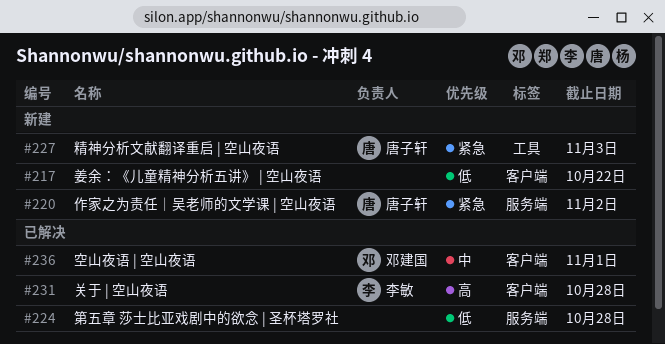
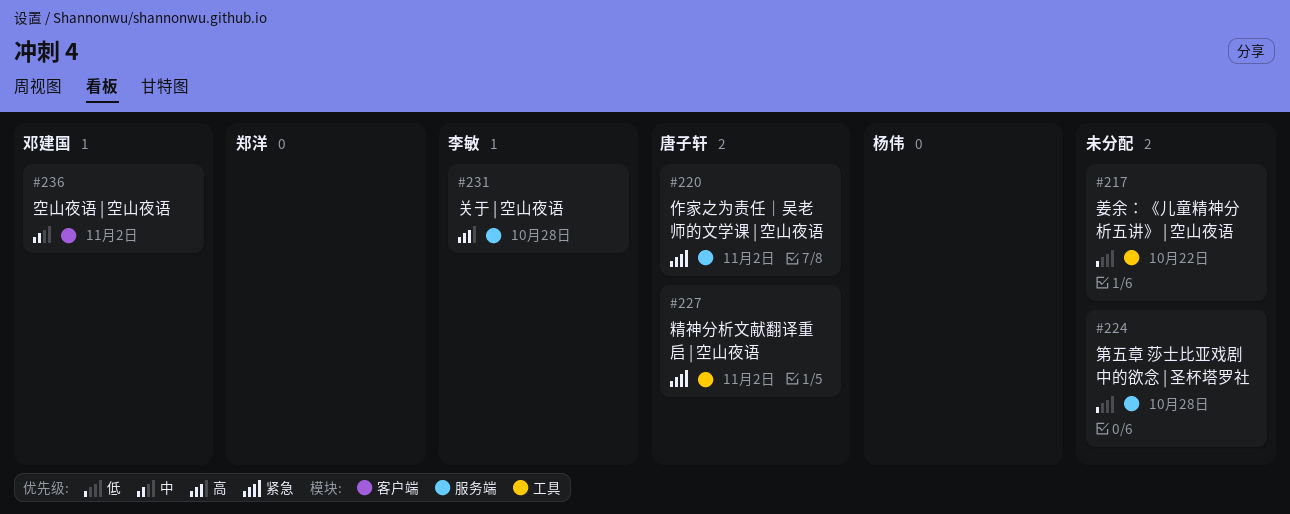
#217, label: 客户端 -> 工具
#227, due: Nov 3 -> Nov 2
#231, label: 客户端 -> 服务端
#236, due: Nov 1 -> Nov 2

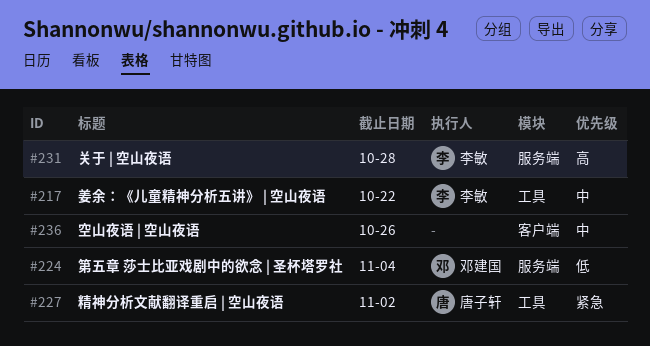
#217, owner: none -> 李敏
#217, priority: 低 -> 中
#220: present -> none
#224, owner: none -> 邓建国
#224, due: Oct 28 -> Nov 4
#236, owner: 邓建国 -> none
#236, due: Nov 2 -> Oct 26

